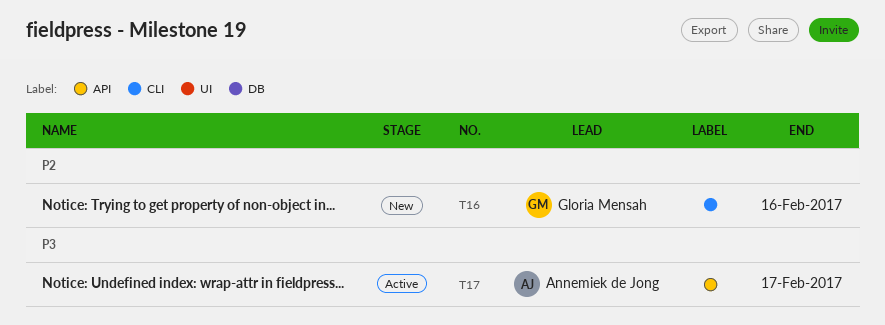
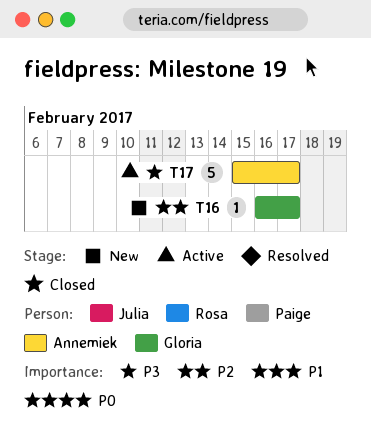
T16, due: Feb 16 -> Feb 17

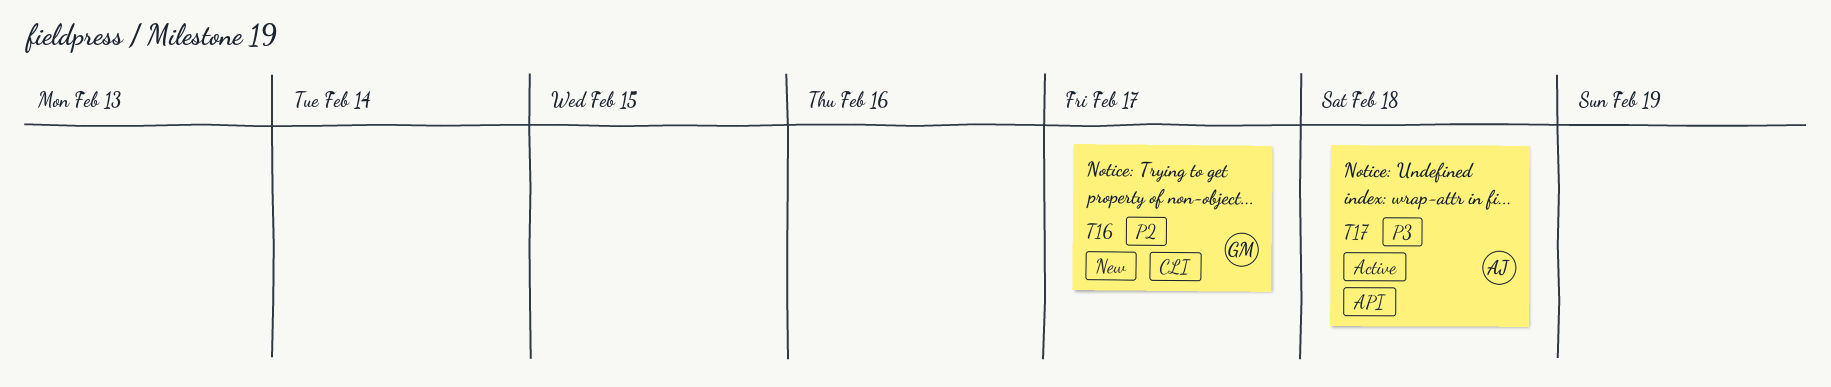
T17, due: Feb 17 -> Feb 18

